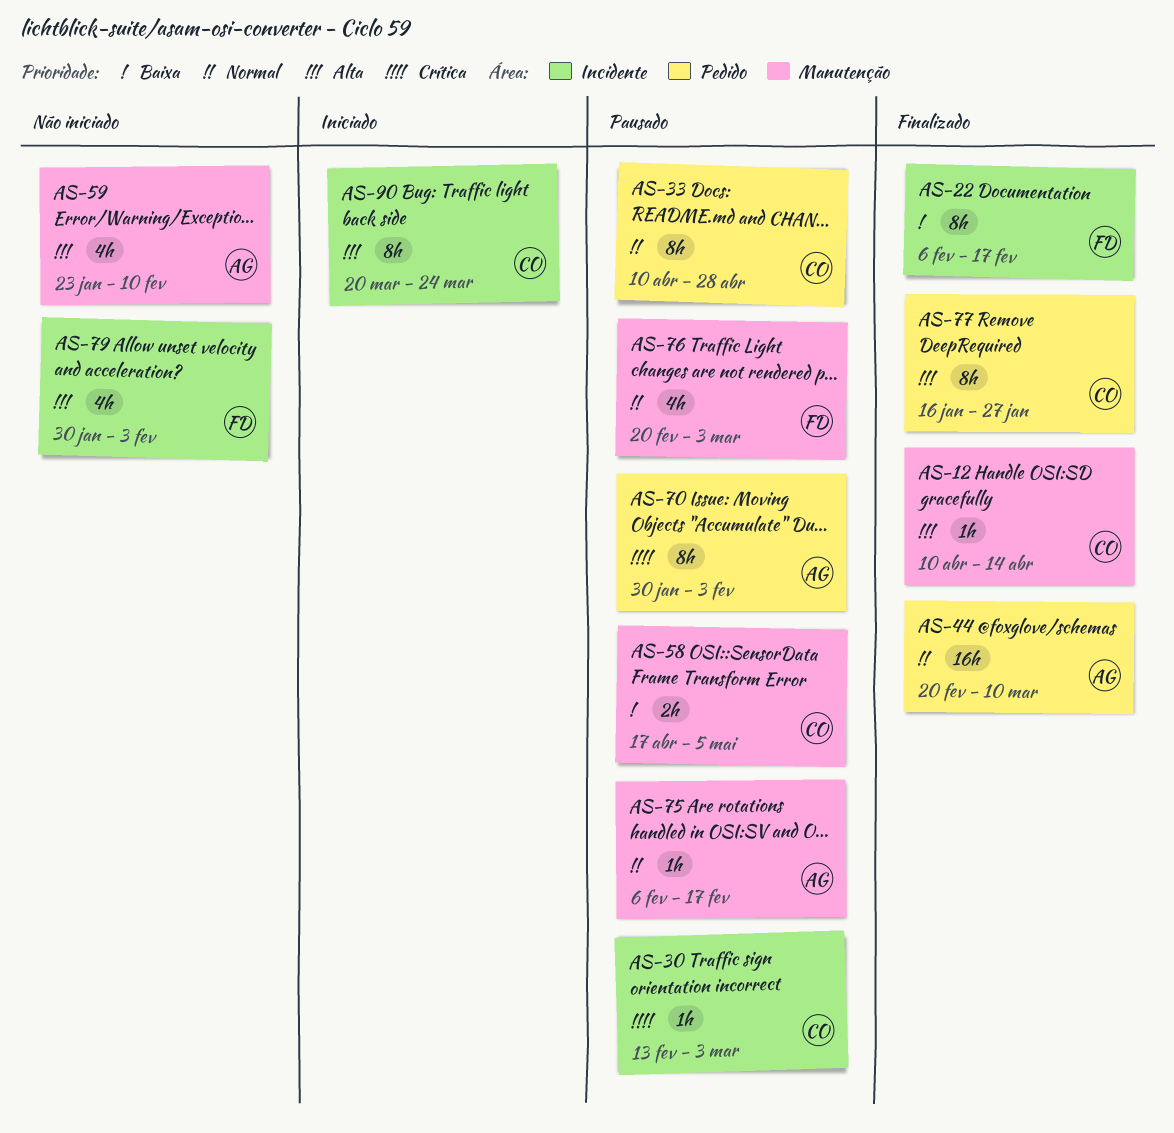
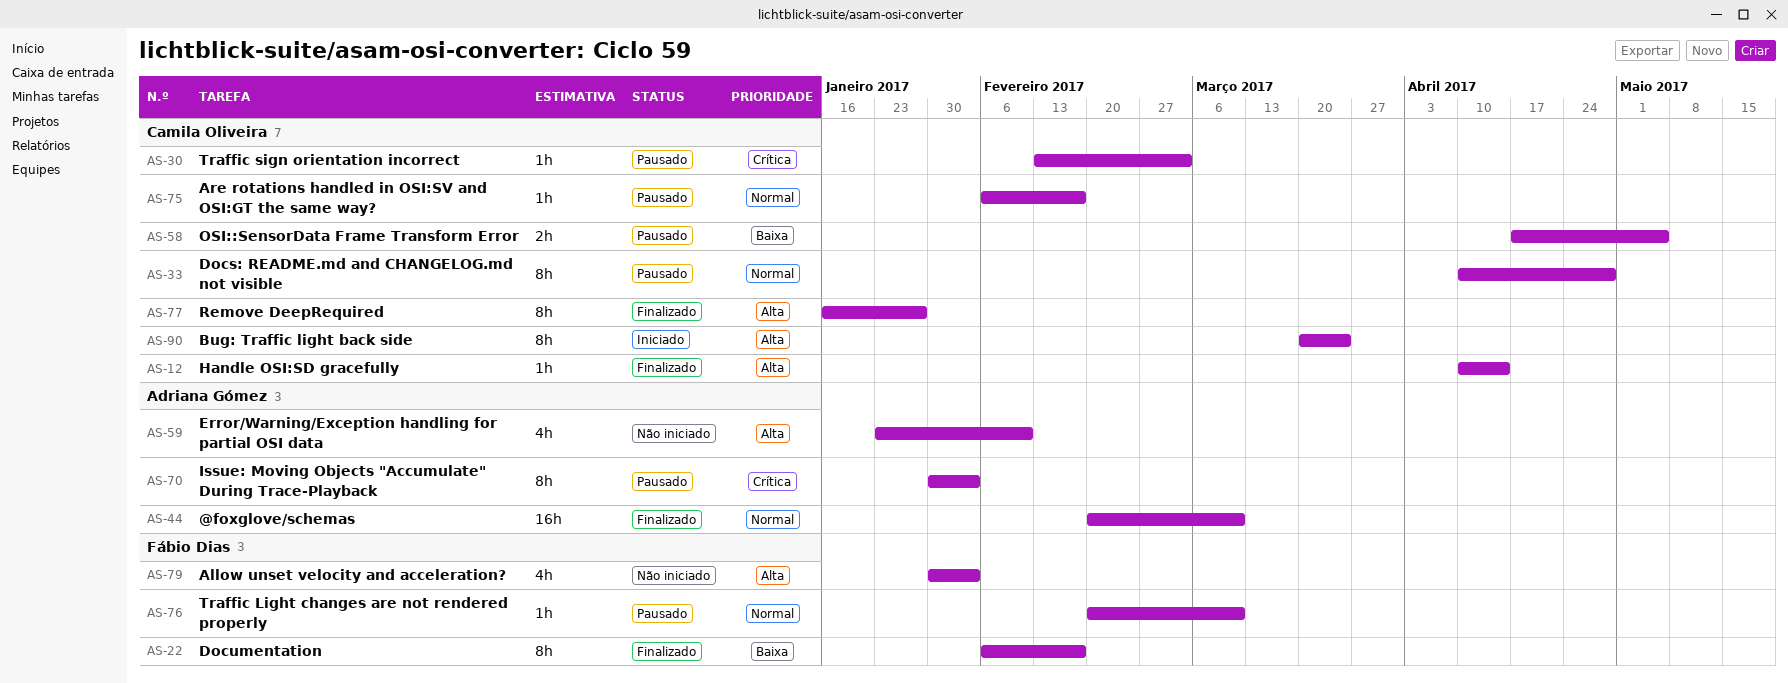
AS-75, owner: Adriana Gómez -> Camila Oliveira
AS-76, estimate: 4h -> 1h
AS-76, due: Mar 3 -> Mar 10

